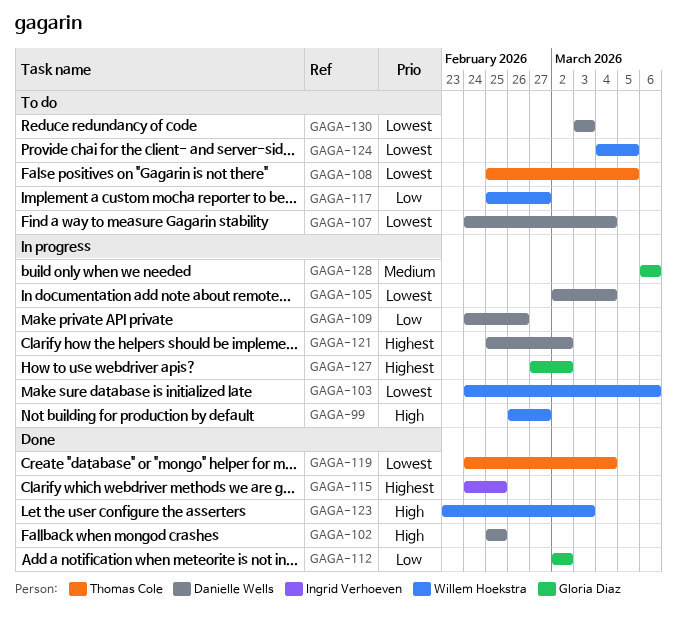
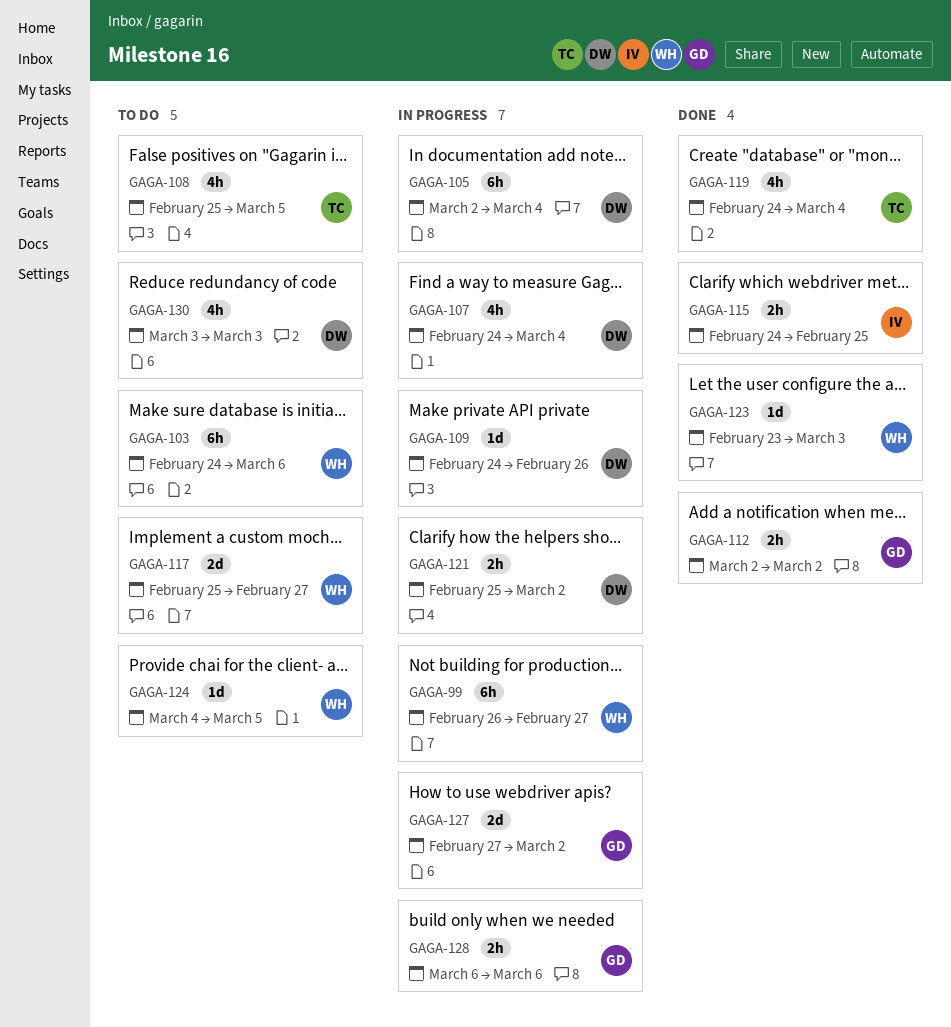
GAGA-102: present -> none
GAGA-103, status: In progress -> To do
GAGA-107, status: To do -> In progress

